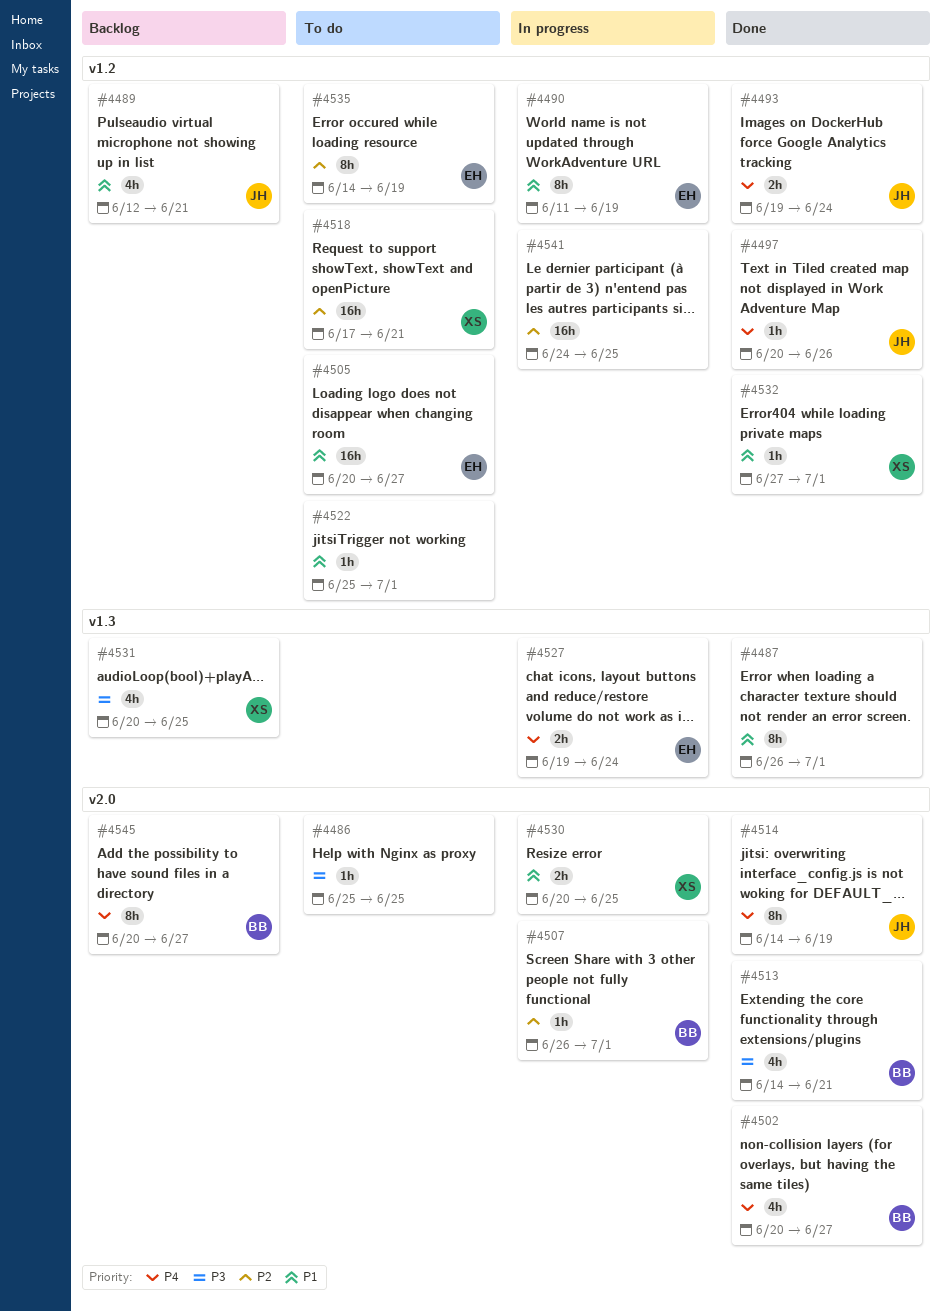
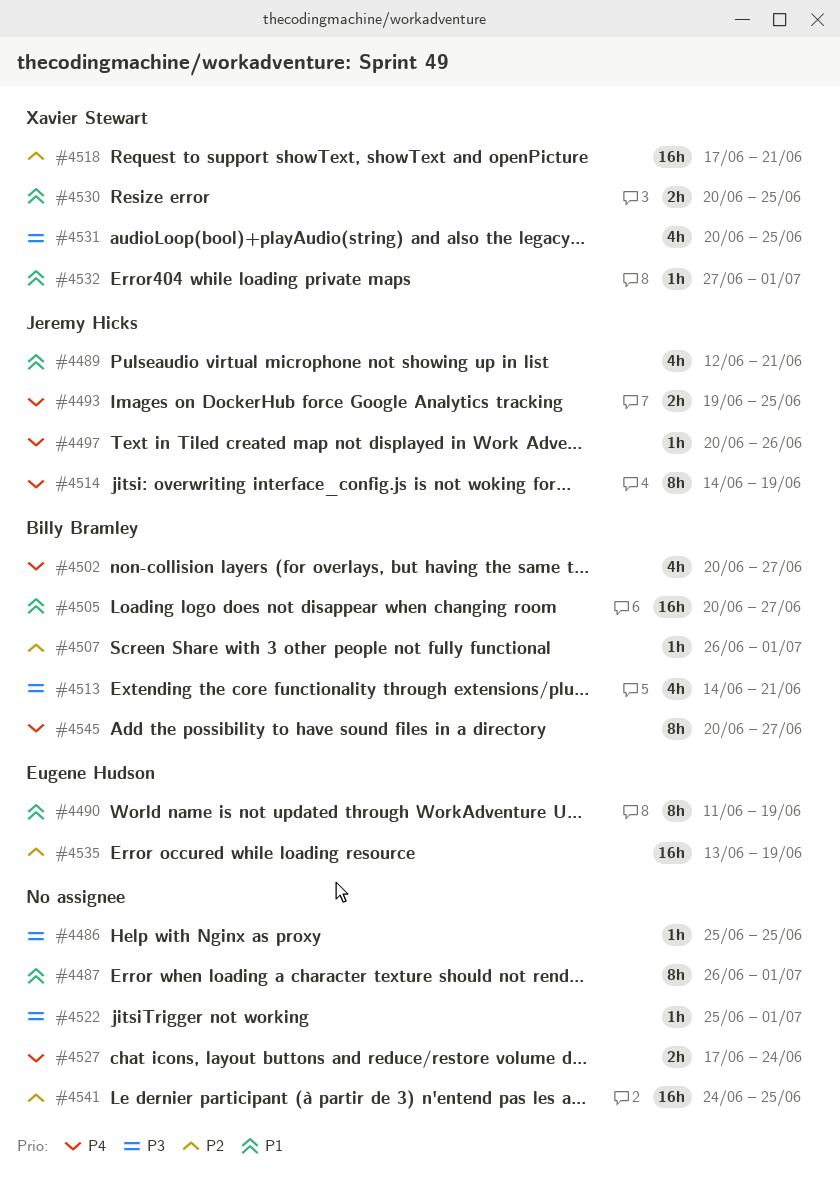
#4493, due: Jun 24 -> Jun 25
#4505, owner: Eugene Hudson -> Billy Bramley
#4522, priority: P1 -> P3
#4527, owner: Eugene Hudson -> none
#4527, start: Jun 19 -> Jun 17
#4535, estimate: 8h -> 16h
#4535, start: Jun 14 -> Jun 13

